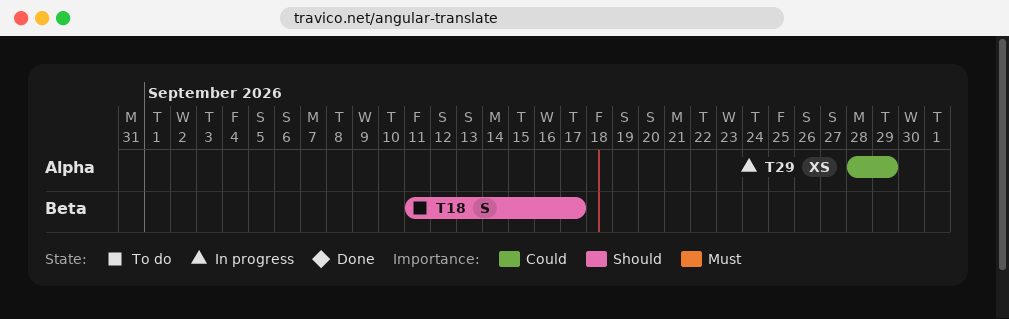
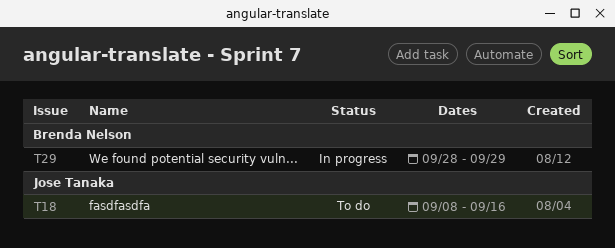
T18, start: Sep 11 -> Sep 8
T18, due: Sep 17 -> Sep 16

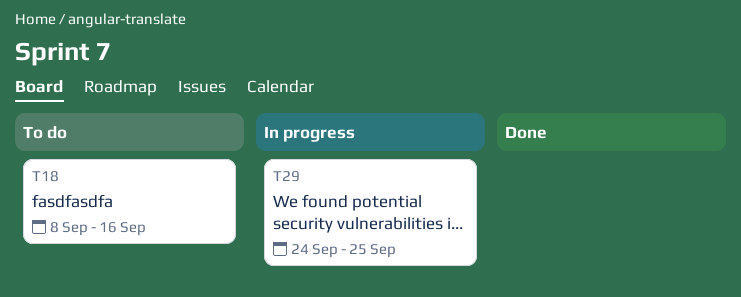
T29, start: Sep 28 -> Sep 24
T29, due: Sep 29 -> Sep 25

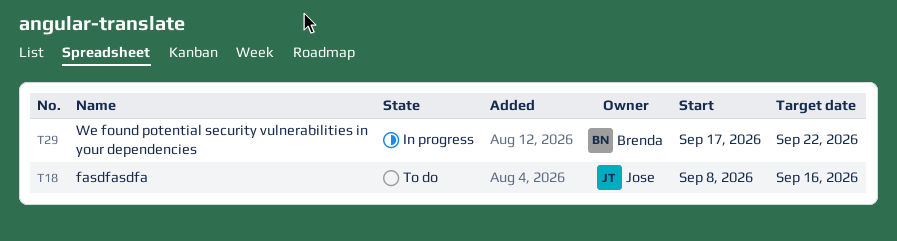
T29, start: Sep 24 -> Sep 17
T29, due: Sep 25 -> Sep 22

